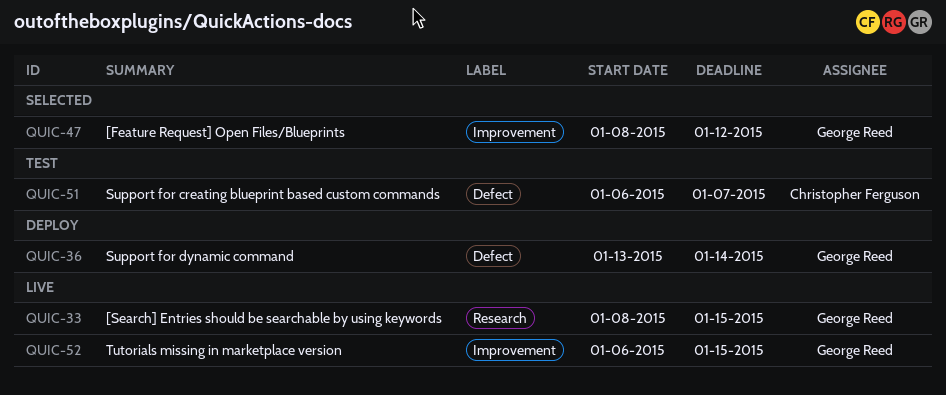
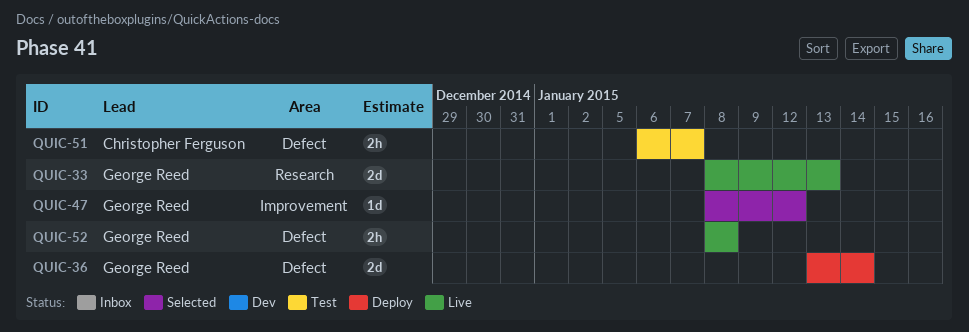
QUIC-33, due: Jan 15 -> Jan 13
QUIC-52, label: Improvement -> Defect
QUIC-52, start: Jan 6 -> Jan 8
QUIC-52, due: Jan 15 -> Jan 8

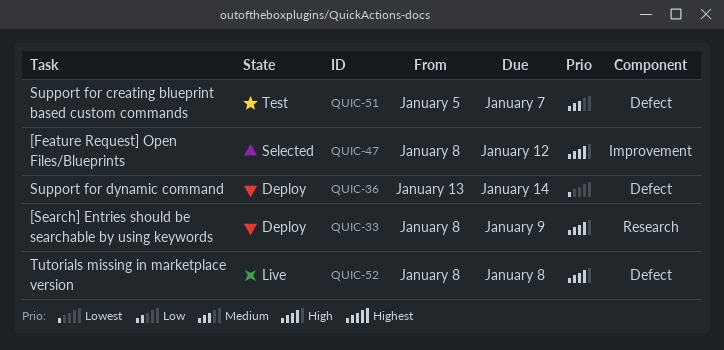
QUIC-33, status: Live -> Deploy
QUIC-33, due: Jan 13 -> Jan 9
QUIC-51, start: Jan 6 -> Jan 5

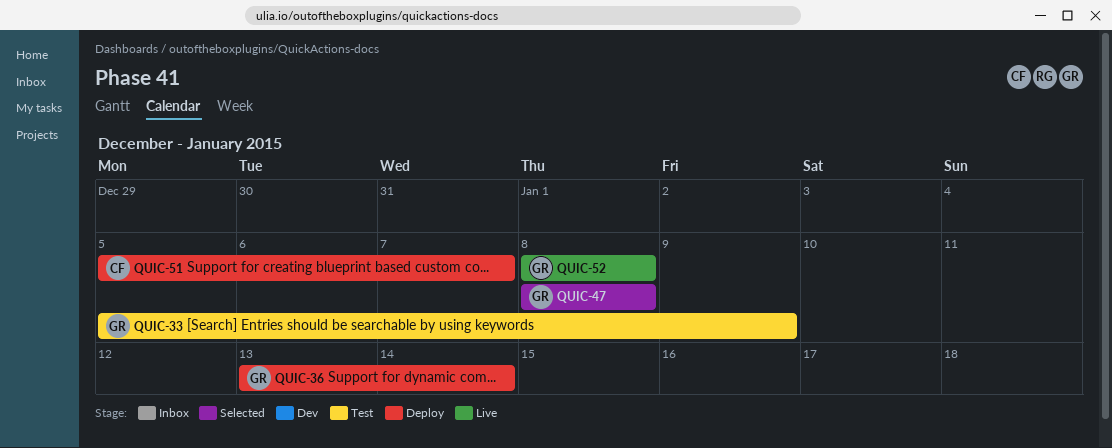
QUIC-33, status: Deploy -> Test
QUIC-33, start: Jan 8 -> Jan 5
QUIC-47, due: Jan 12 -> Jan 8
QUIC-51, status: Test -> Deploy

